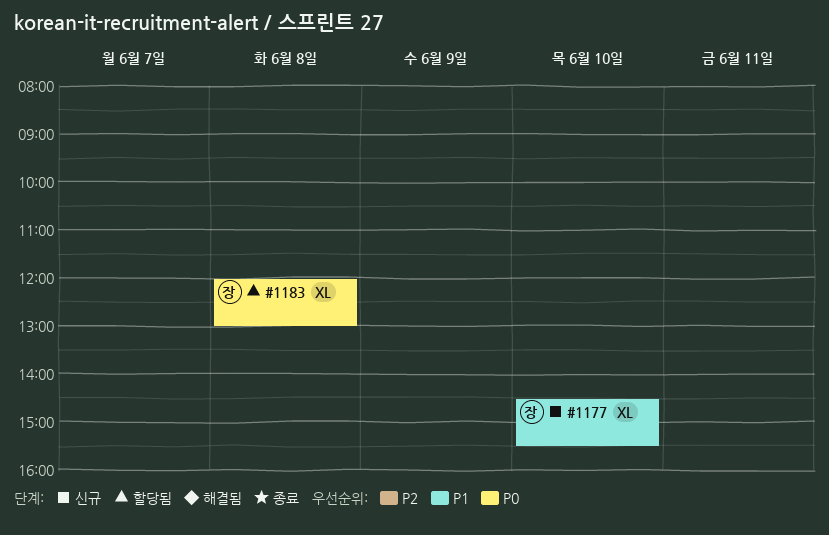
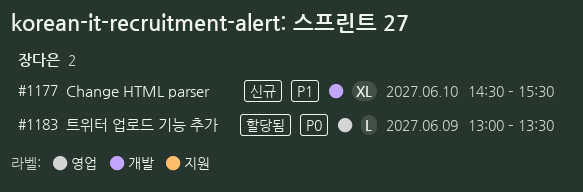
#1183, estimate: XL -> L
#1183, day: Jun 8 -> Jun 9
#1183, begins: 12:00 -> 13:00
#1183, ends: 13:00 -> 13:30

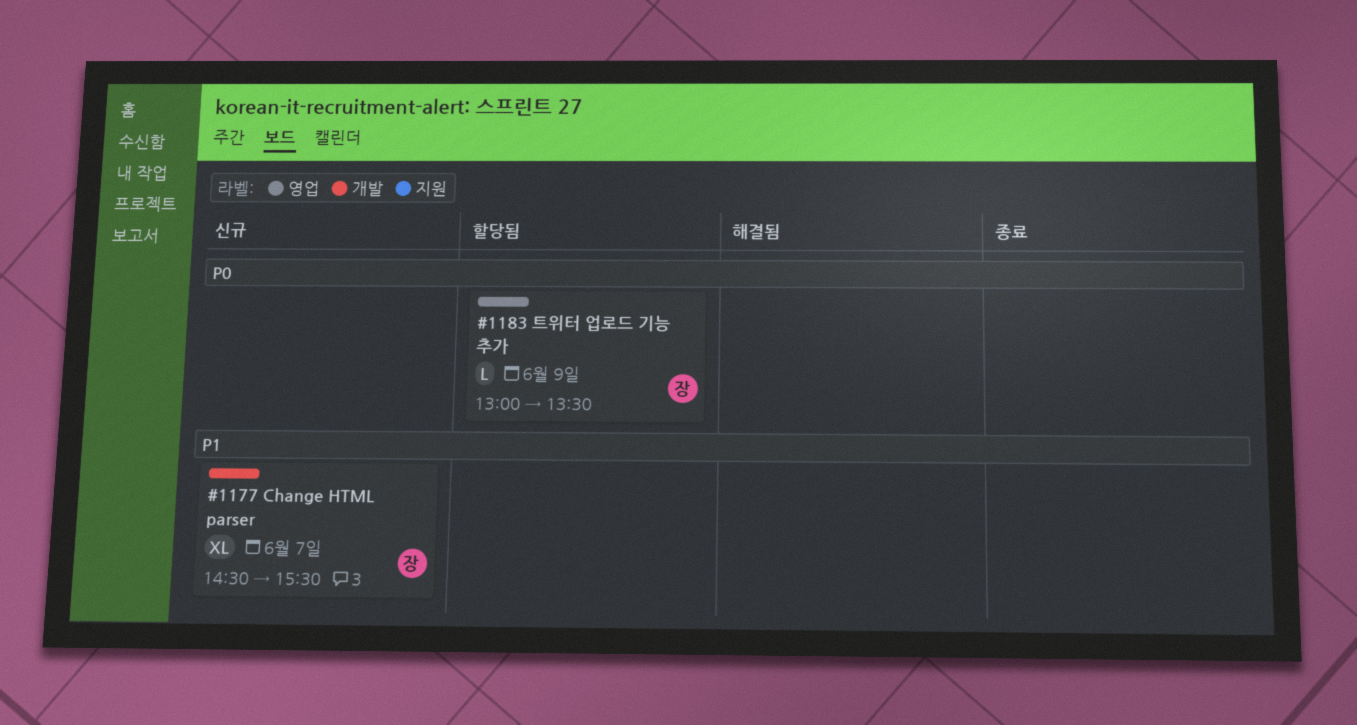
#1177, day: Jun 10 -> Jun 7

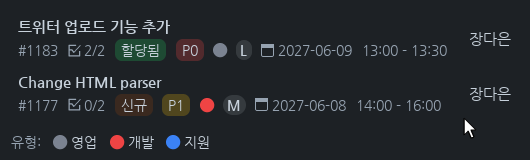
#1177, estimate: XL -> M
#1177, day: Jun 7 -> Jun 8
#1177, begins: 14:30 -> 14:00
#1177, ends: 15:30 -> 16:00

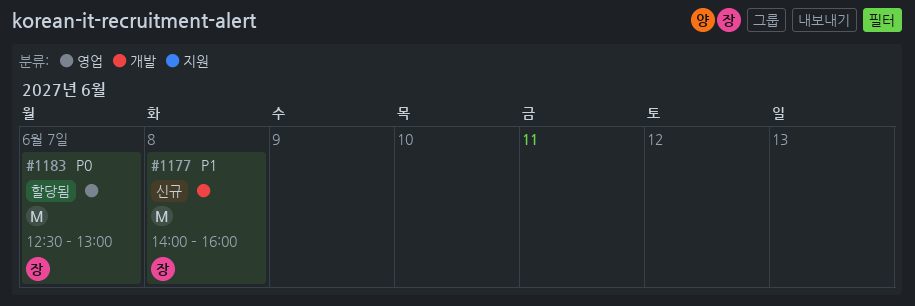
#1183, estimate: L -> M
#1183, day: Jun 9 -> Jun 7
#1183, begins: 13:00 -> 12:30
#1183, ends: 13:30 -> 13:00

